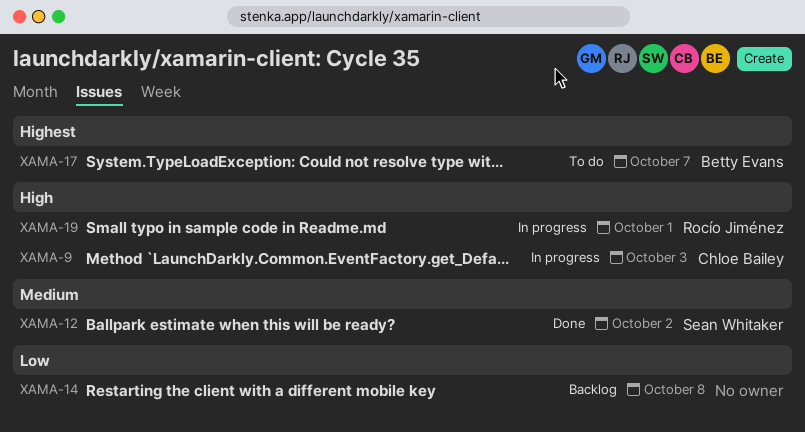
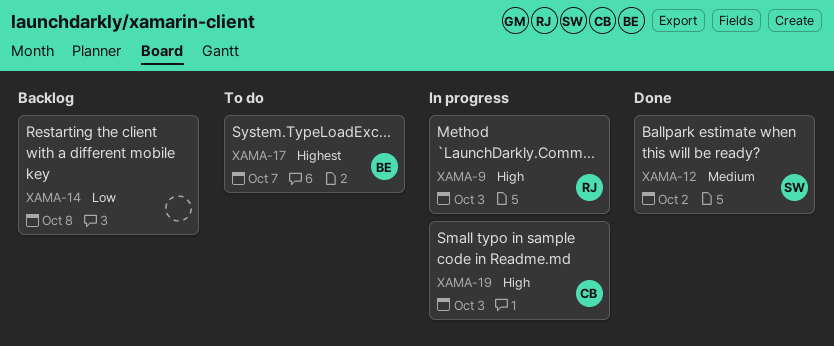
XAMA-9, owner: Chloe Bailey -> Rocío Jiménez
XAMA-19, owner: Rocío Jiménez -> Chloe Bailey
XAMA-19, due: Oct 1 -> Oct 3

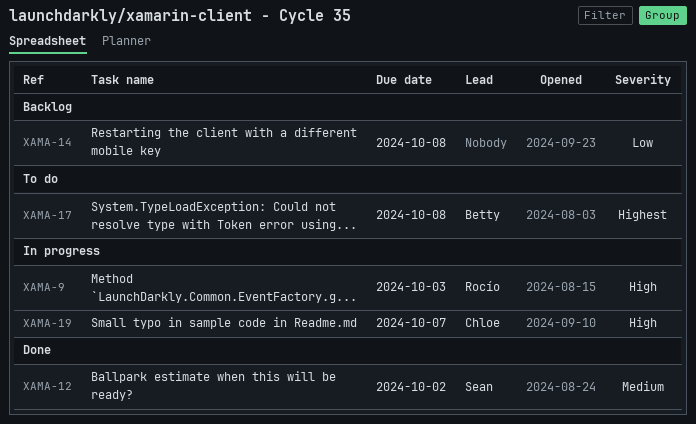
XAMA-17, due: Oct 7 -> Oct 8
XAMA-19, due: Oct 3 -> Oct 7

